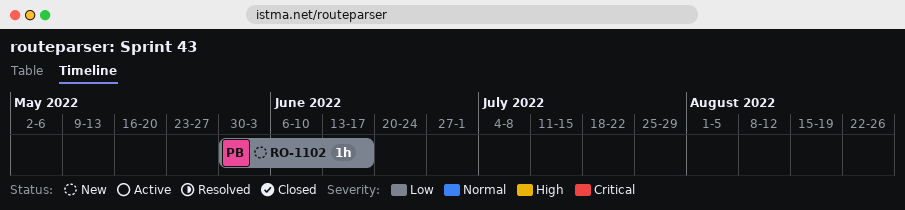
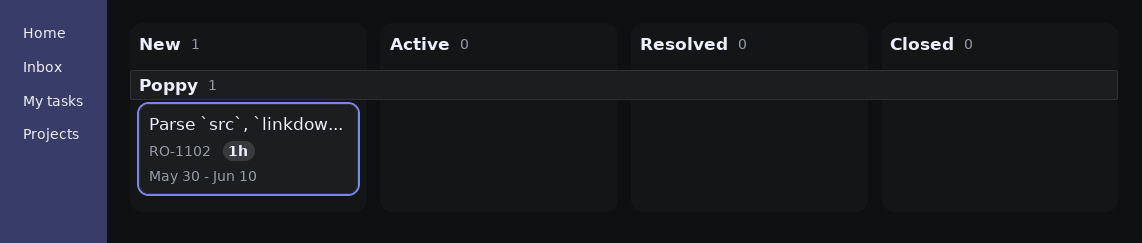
RO-1102, due: Jun 17 -> Jun 10

